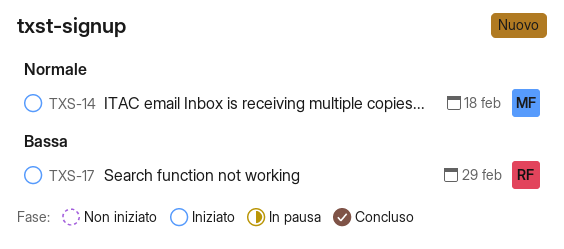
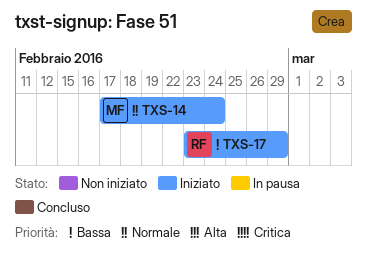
TXS-14, due: Feb 18 -> Feb 24

